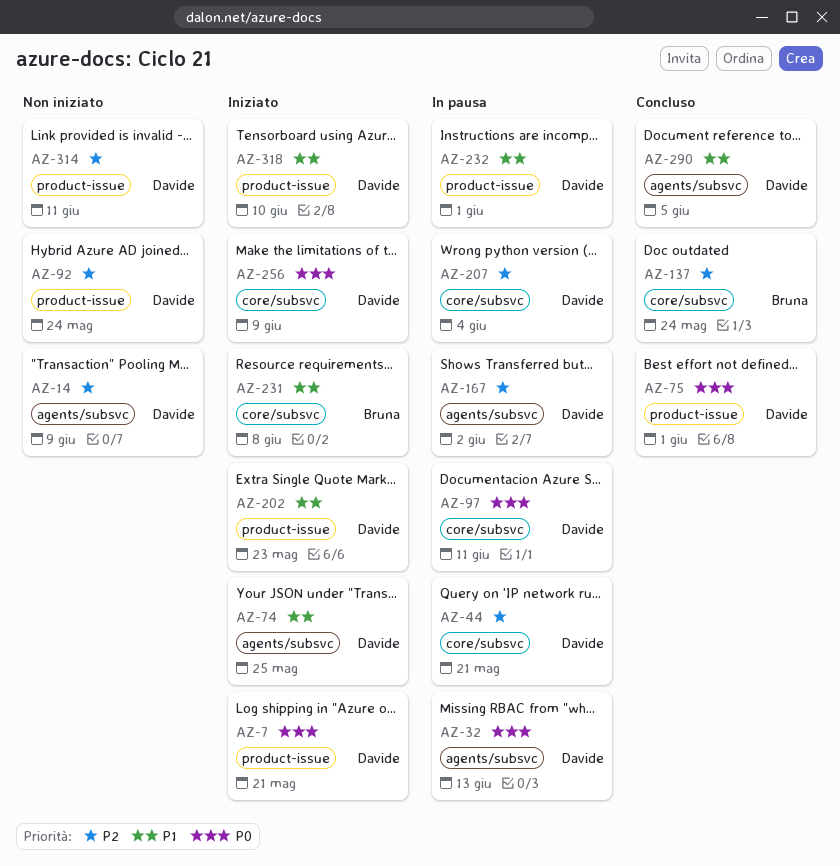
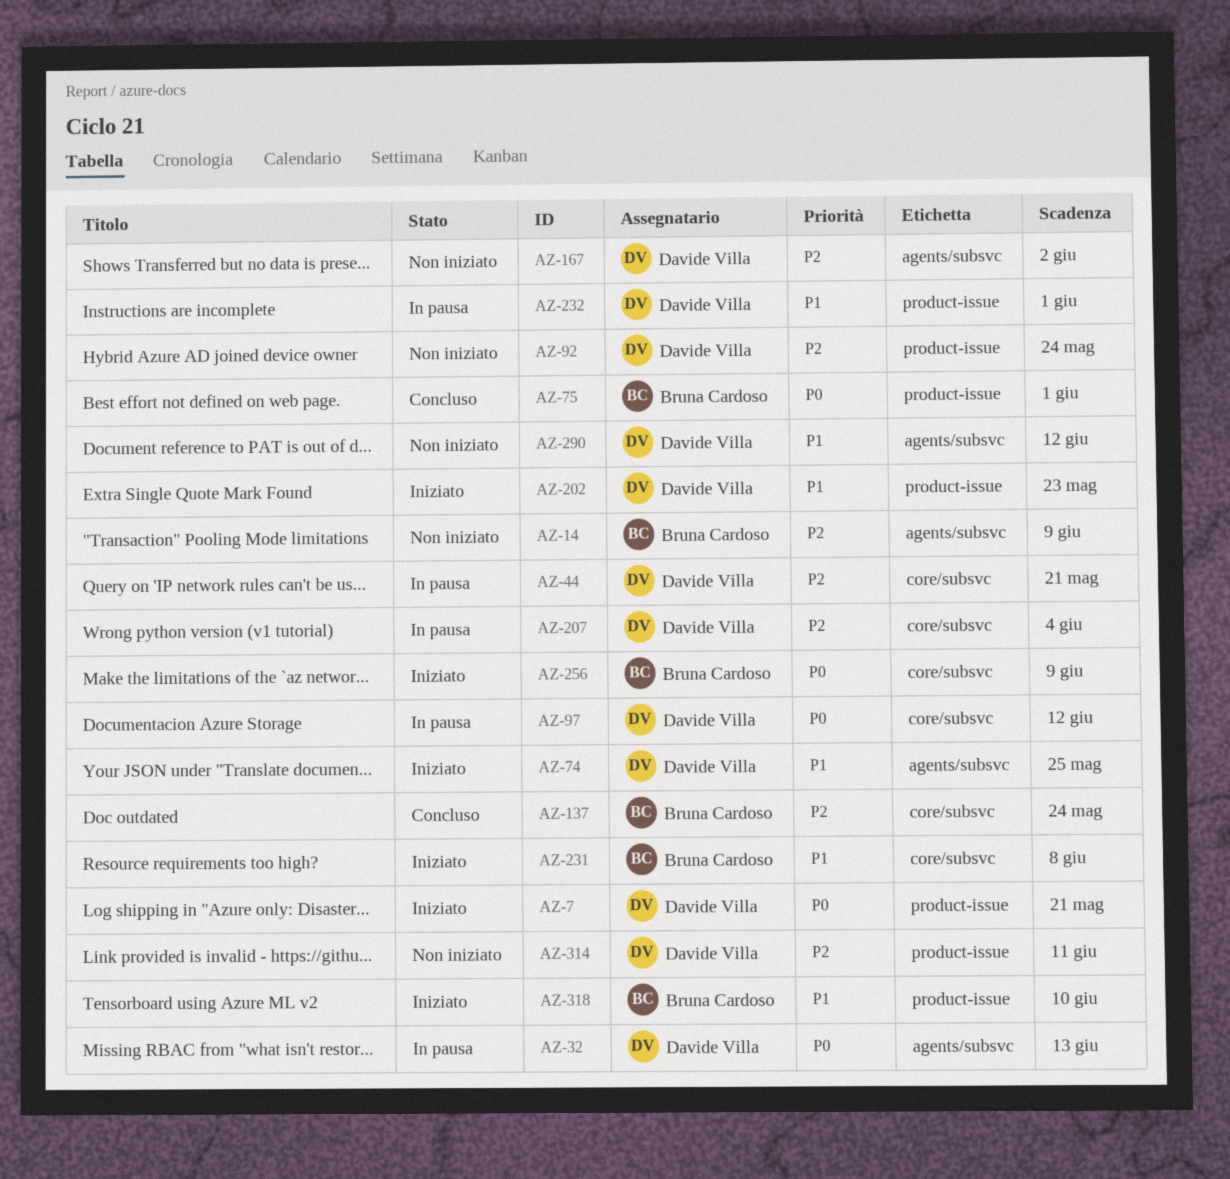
AZ-14, owner: Davide Villa -> Bruna Cardoso
AZ-75, owner: Davide Villa -> Bruna Cardoso
AZ-97, due: Jun 11 -> Jun 12
AZ-167, status: In pausa -> Non iniziato
AZ-256, owner: Davide Villa -> Bruna Cardoso
AZ-290, status: Concluso -> Non iniziato
AZ-290, due: Jun 5 -> Jun 12
AZ-318, owner: Davide Villa -> Bruna Cardoso

